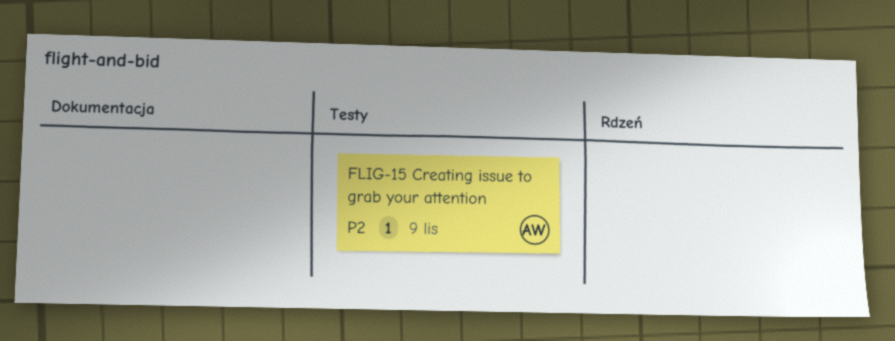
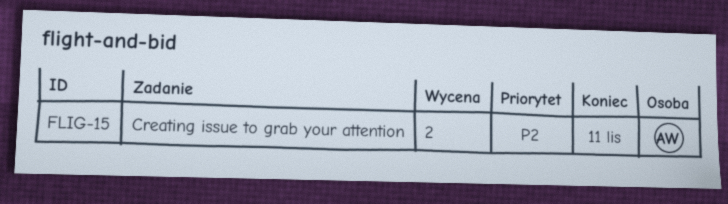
FLIG-15, estimate: 1 -> 2
FLIG-15, due: Nov 9 -> Nov 11

